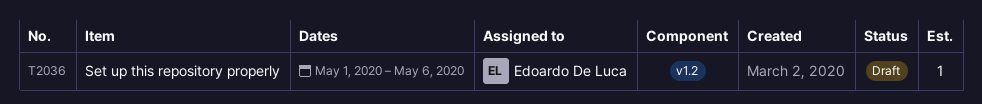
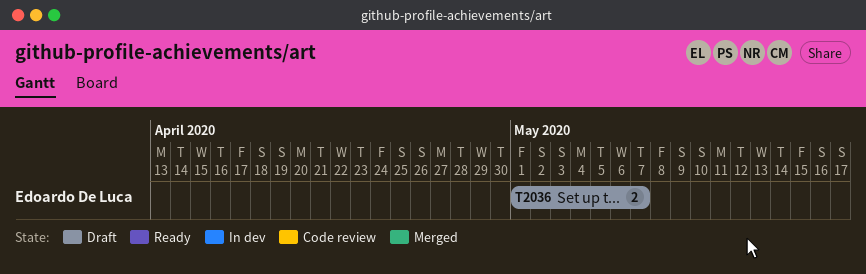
T2036, estimate: 1 -> 2
T2036, due: May 6 -> May 7

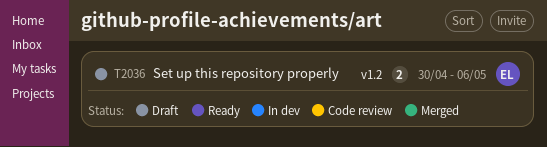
T2036, start: May 1 -> Apr 30
T2036, due: May 7 -> May 6

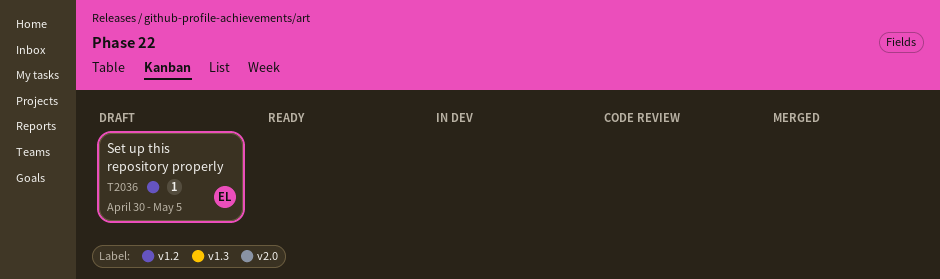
T2036, estimate: 2 -> 1
T2036, due: May 6 -> May 5

